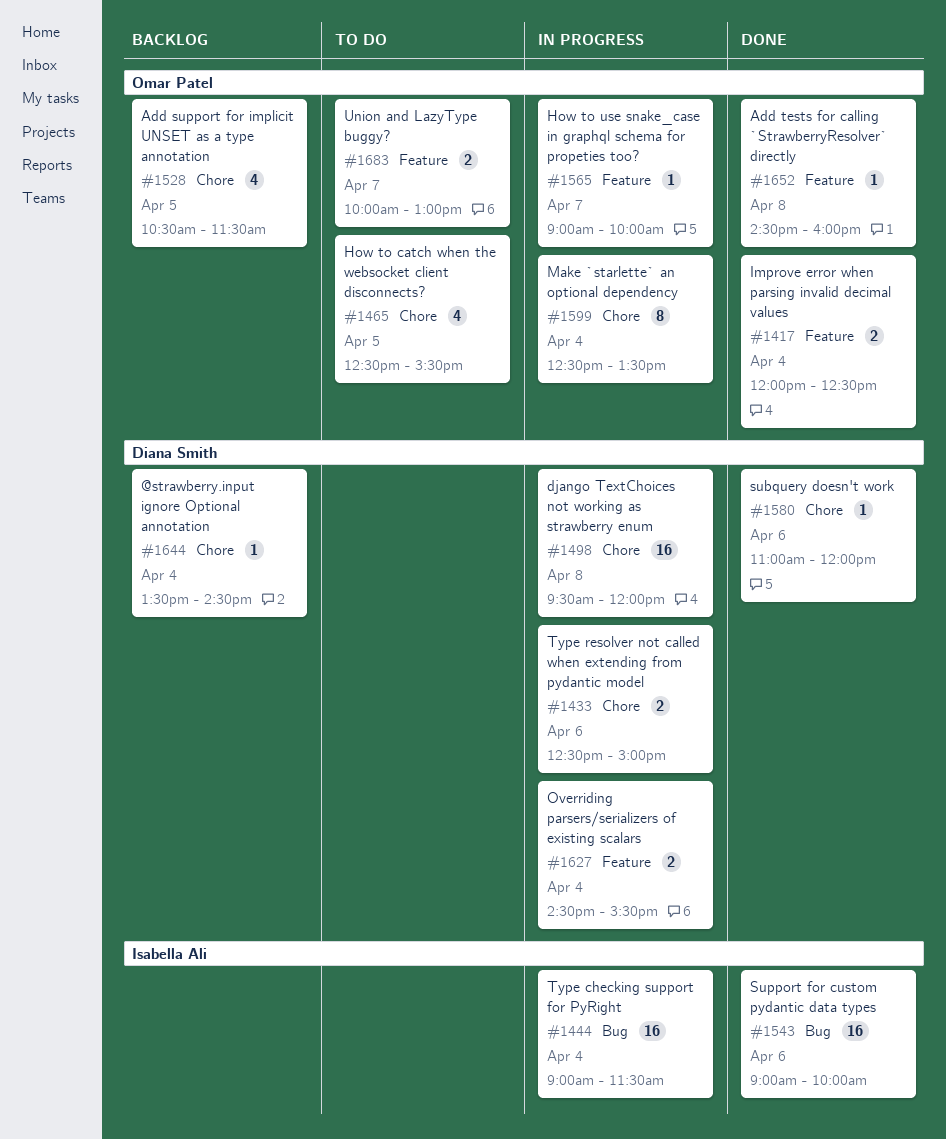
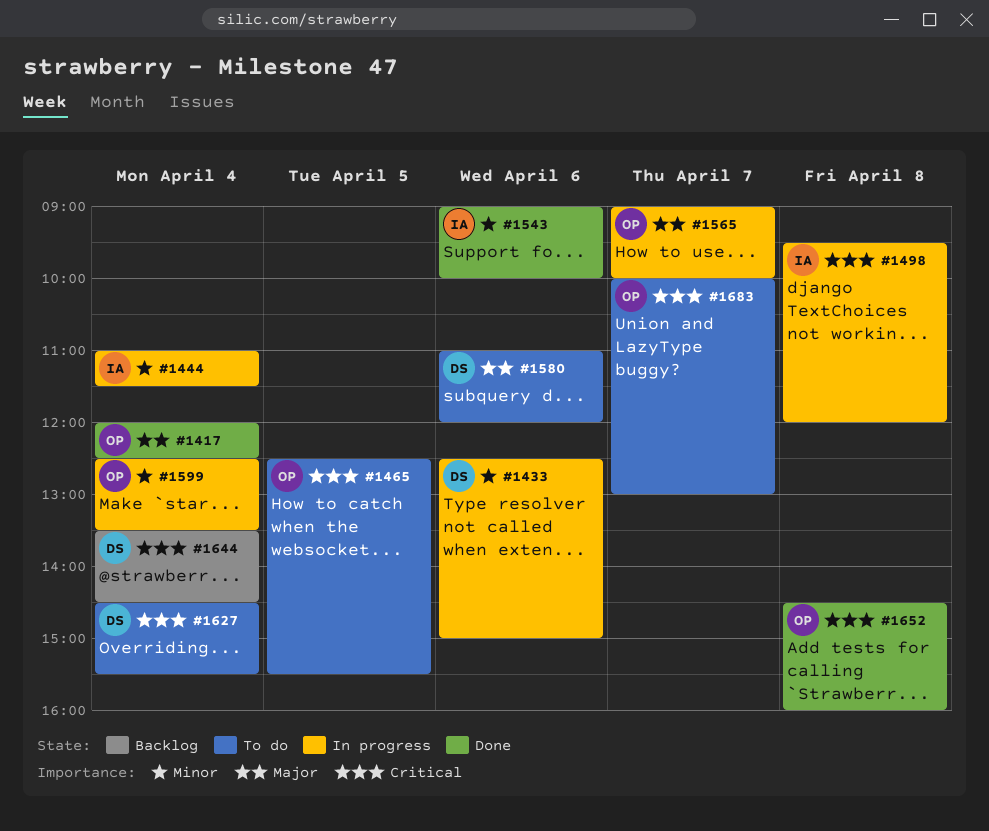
#1444, begins: 09:00 -> 11:00
#1498, owner: Diana Smith -> Isabella Ali
#1528: present -> none
#1580, status: Done -> To do
#1627, status: In progress -> To do

